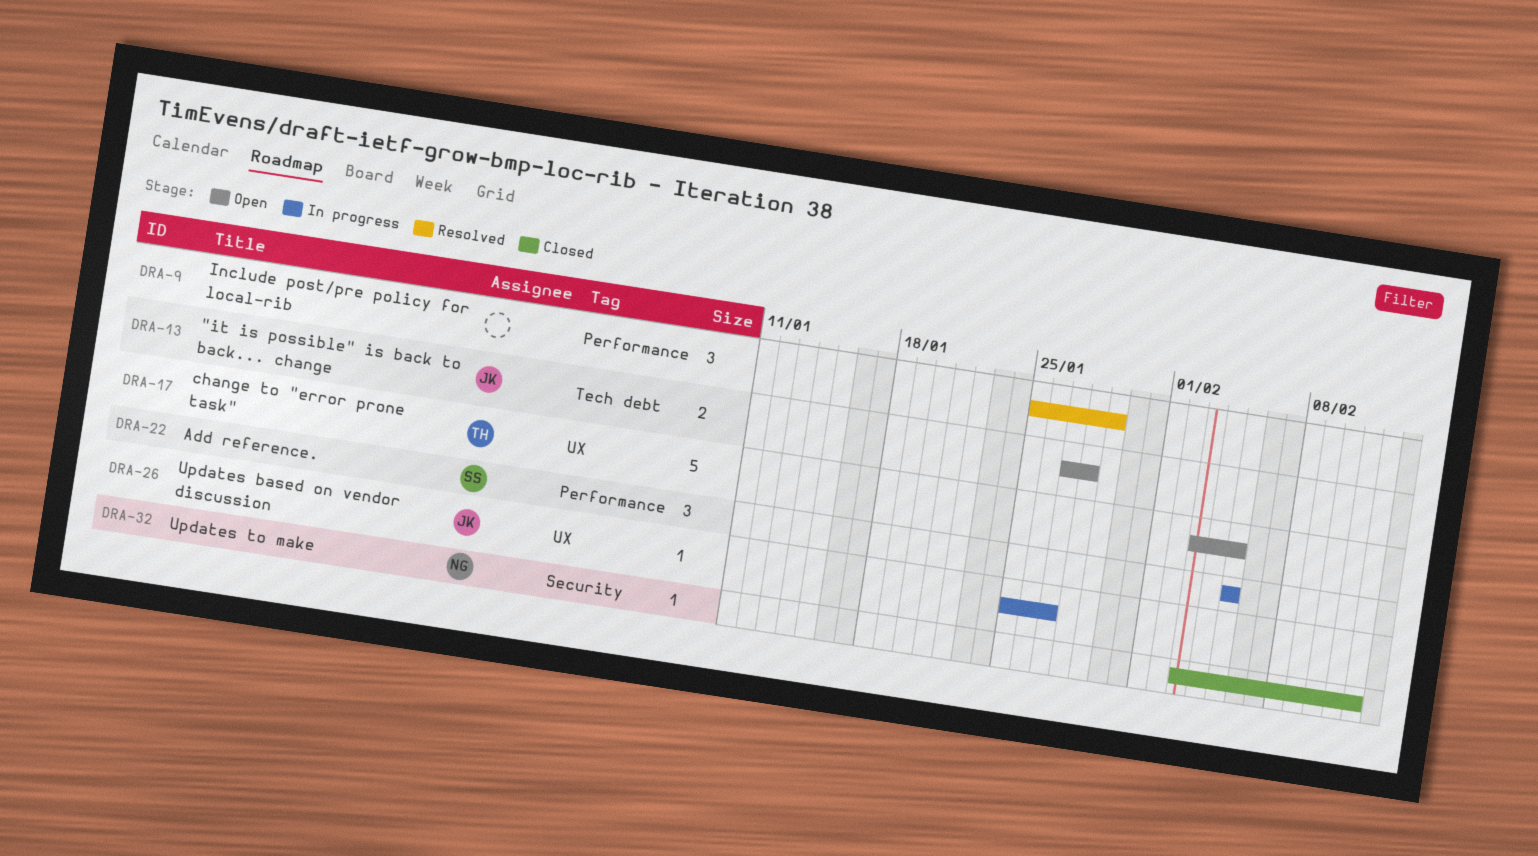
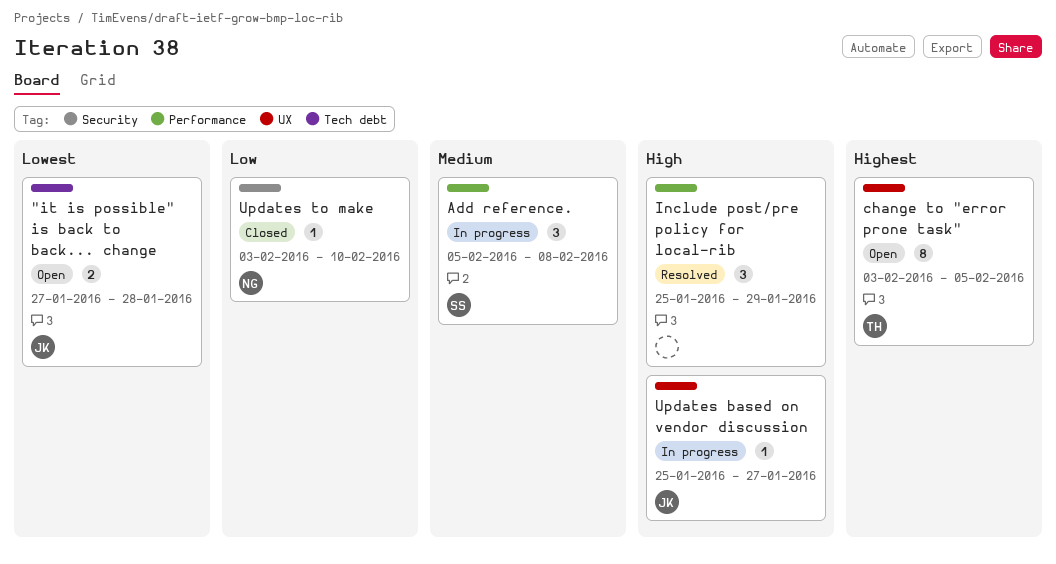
Add reference., due: Feb 5 -> Feb 8
change to "error prone task", estimate: 5 -> 8
Updates to make, due: Feb 12 -> Feb 10

